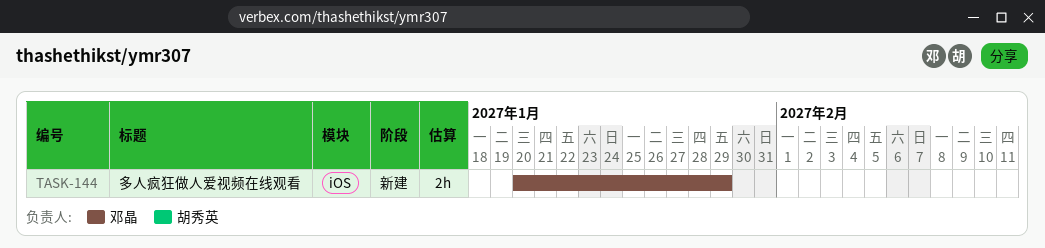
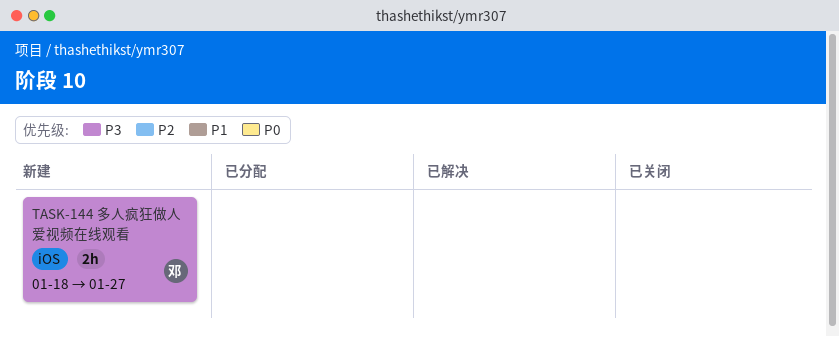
TASK-144, start: Jan 20 -> Jan 18
TASK-144, due: Jan 29 -> Jan 27

